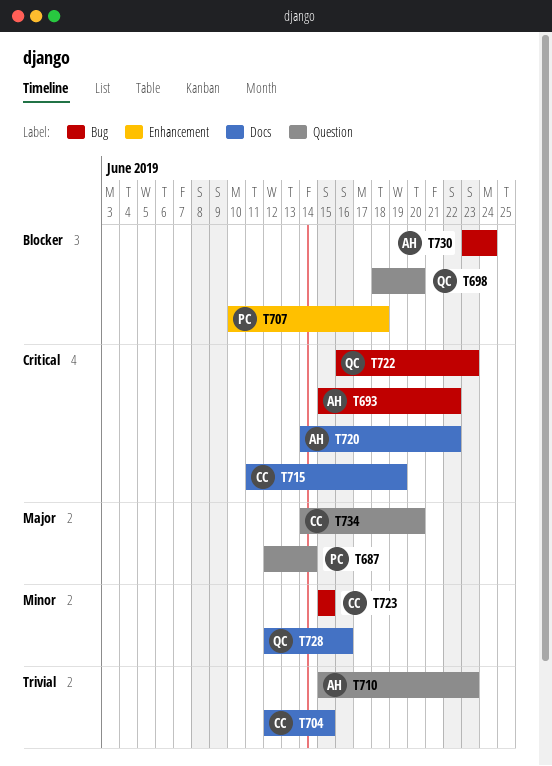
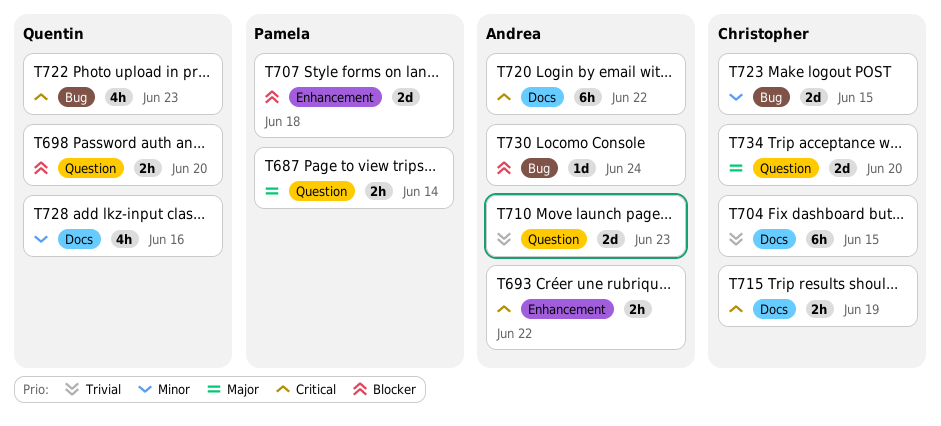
T693, label: Bug -> Enhancement

